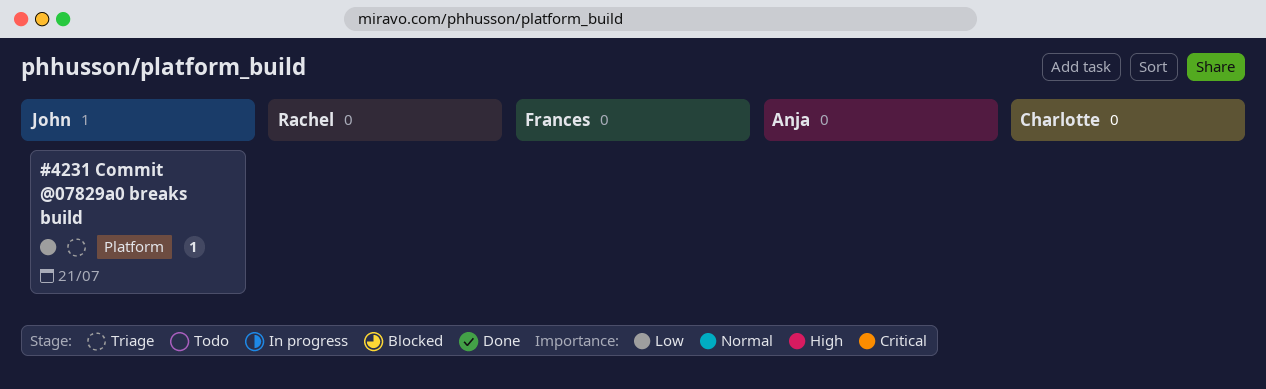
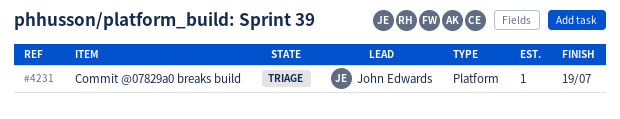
#4231, due: Jul 21 -> Jul 19

